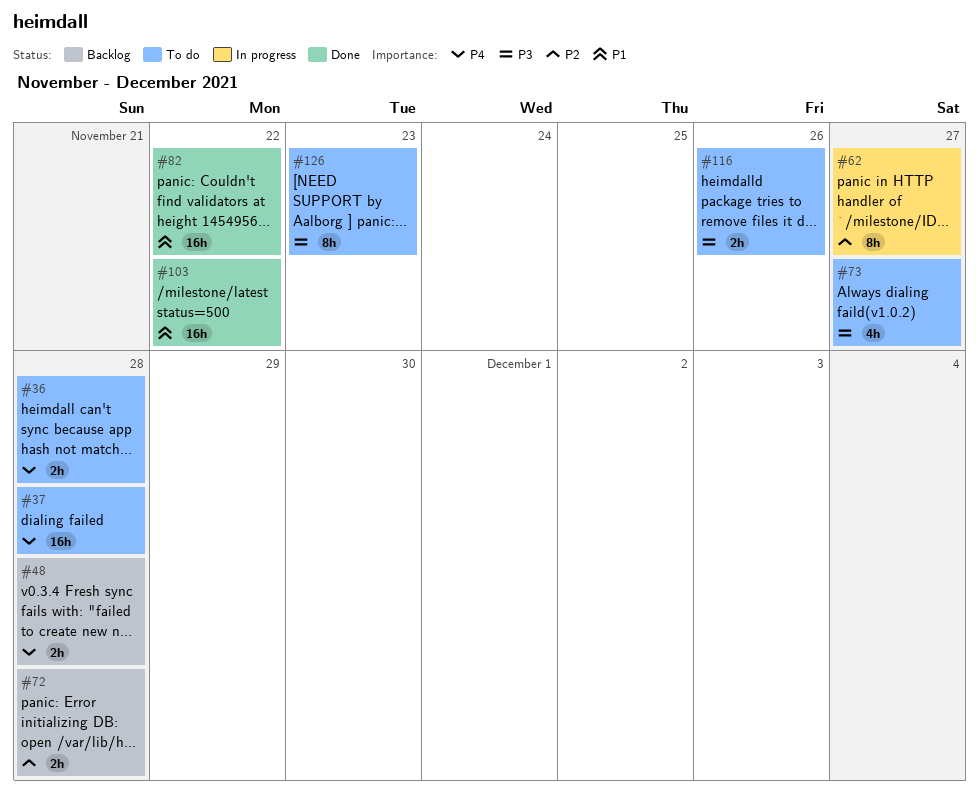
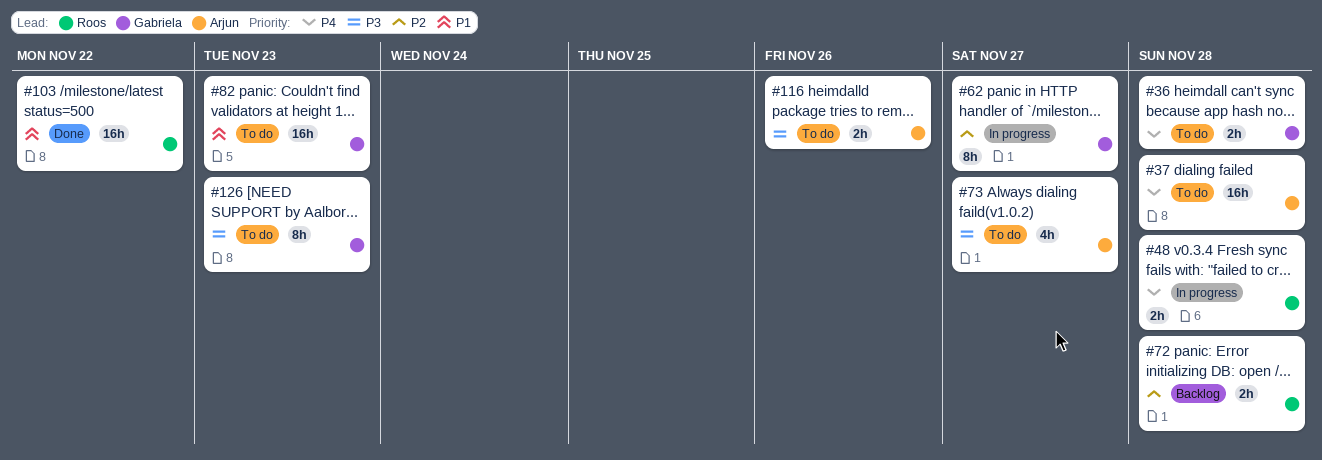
#48, status: Backlog -> In progress
#82, status: Done -> To do
#82, due: Nov 22 -> Nov 23

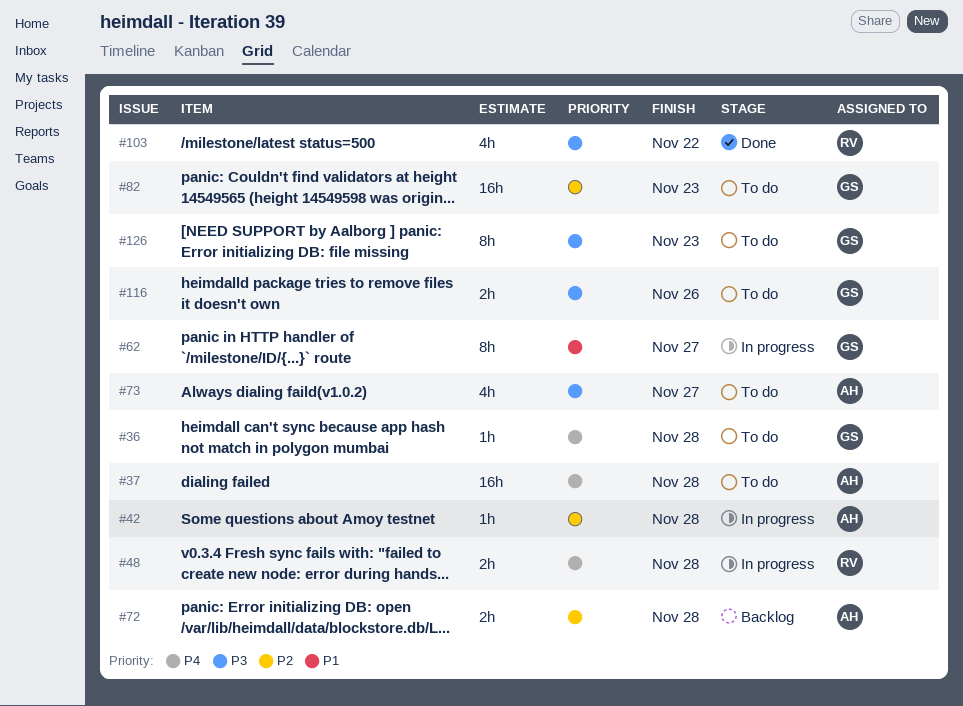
#36, estimate: 2h -> 1h
#42: none -> present
#62, priority: P2 -> P1
#72, owner: Roos -> Arjun
#82, priority: P1 -> P2
#103, priority: P1 -> P3
#103, estimate: 16h -> 4h
#116, owner: Arjun -> Gabriela

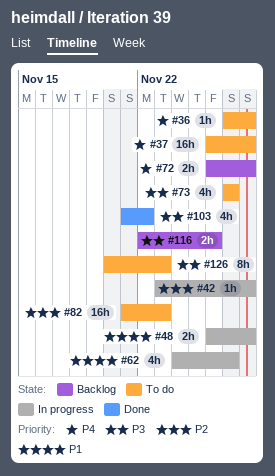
#48, priority: P4 -> P1
#62, estimate: 8h -> 4h
#72, priority: P2 -> P4
#116, status: To do -> Backlog

